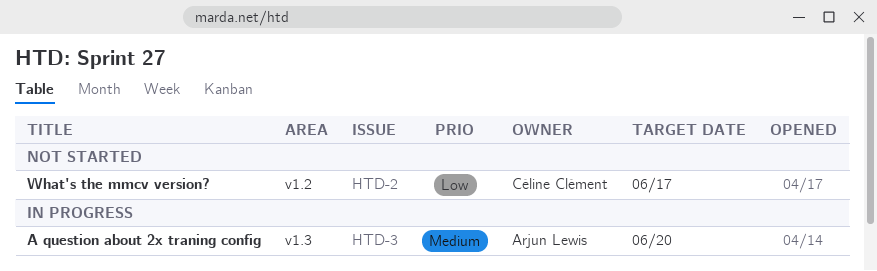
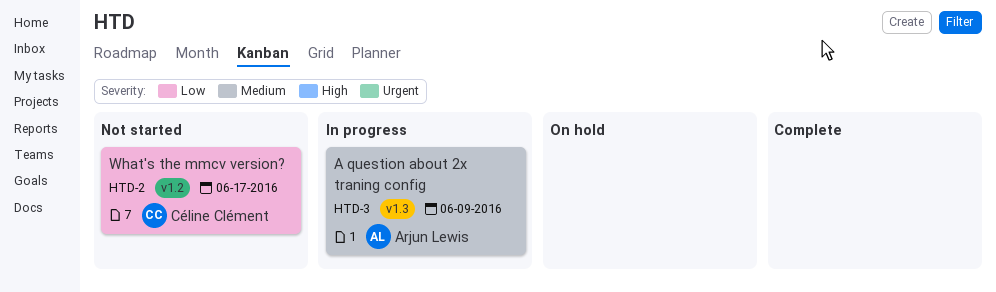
HTD-3, due: Jun 20 -> Jun 9

